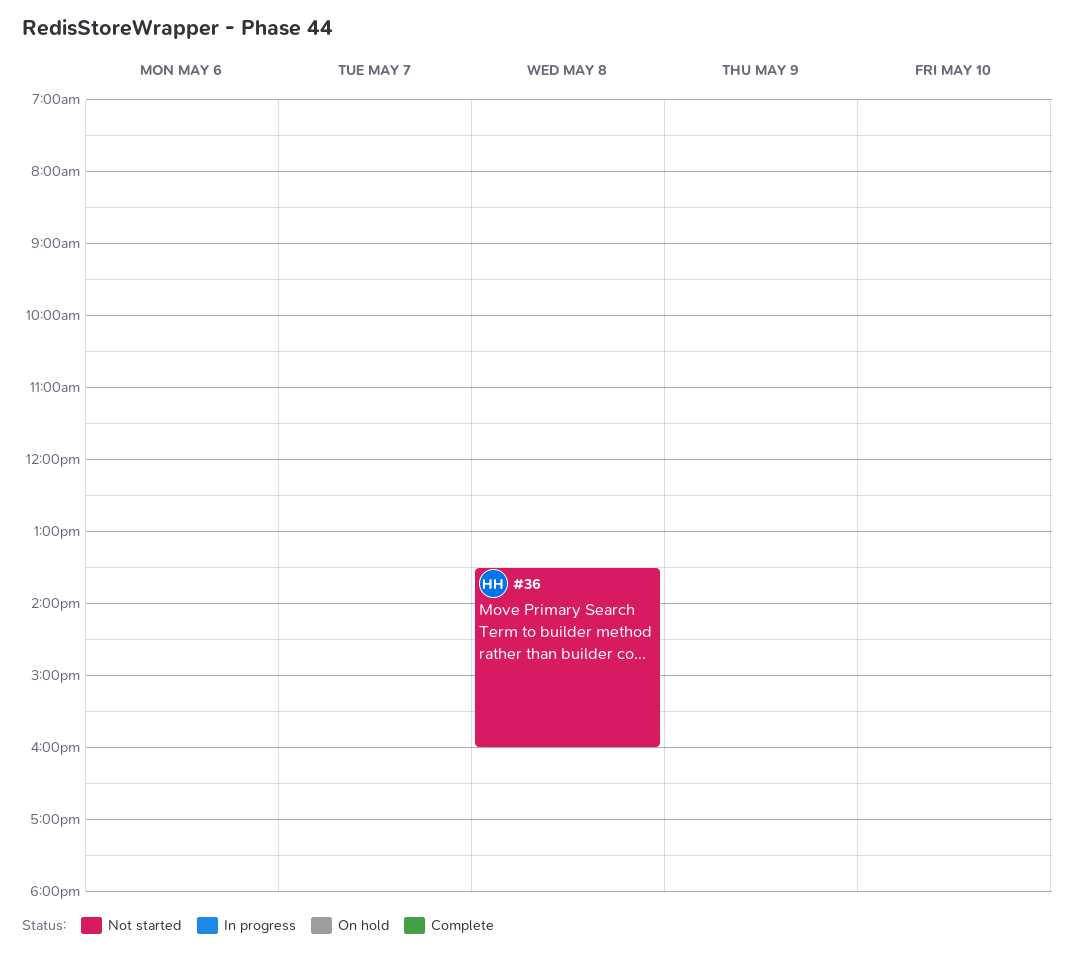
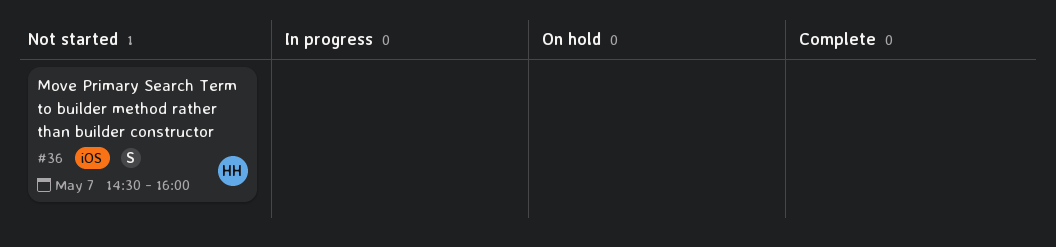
#36, day: May 8 -> May 7
#36, begins: 13:30 -> 14:30

